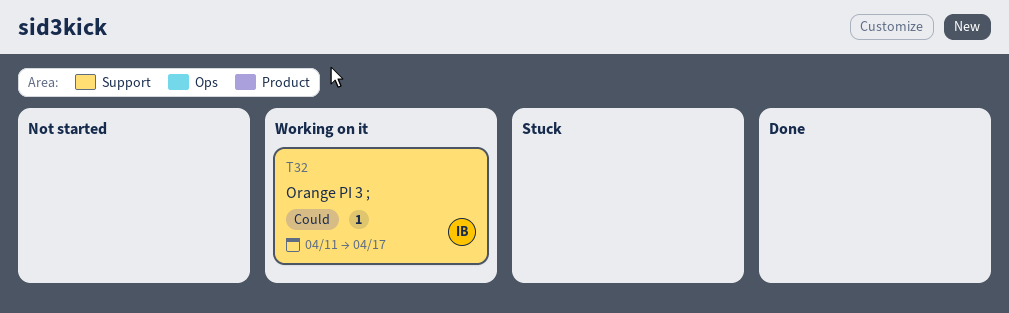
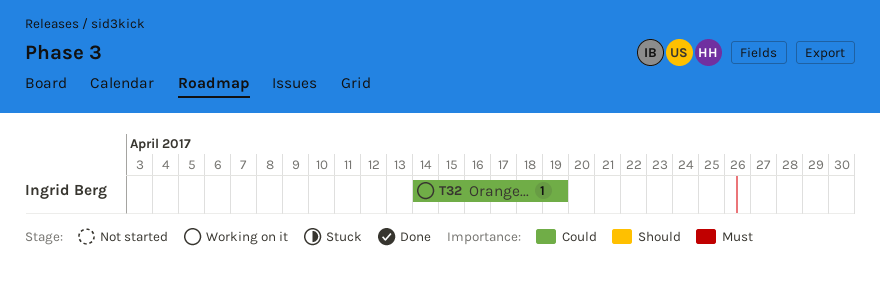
T32, start: Apr 11 -> Apr 14
T32, due: Apr 17 -> Apr 19

